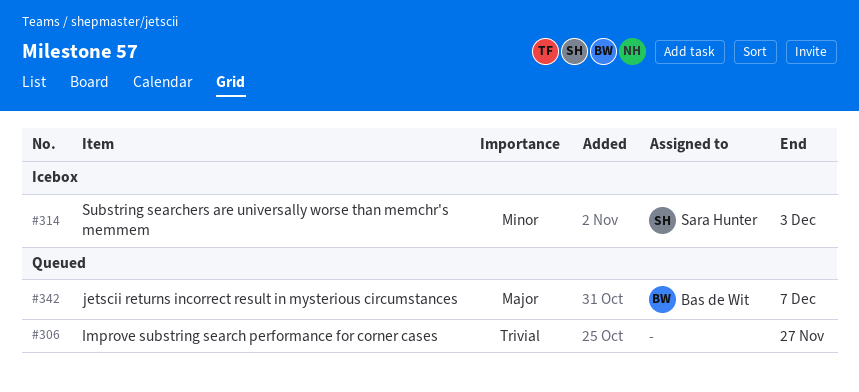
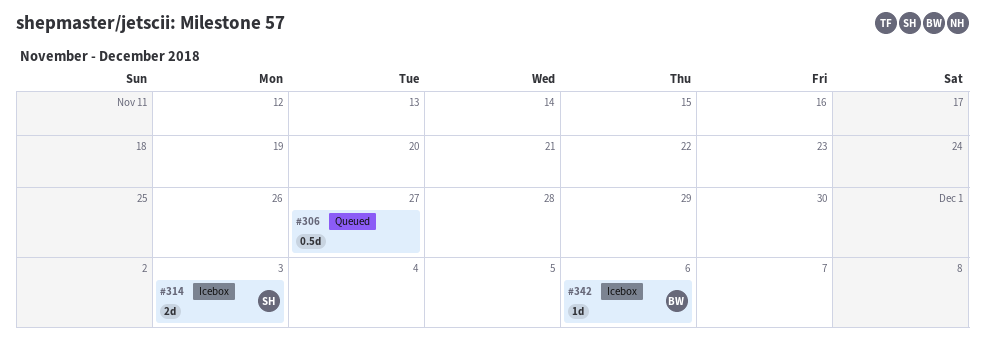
#342, status: Queued -> Icebox
#342, due: Dec 7 -> Dec 6

